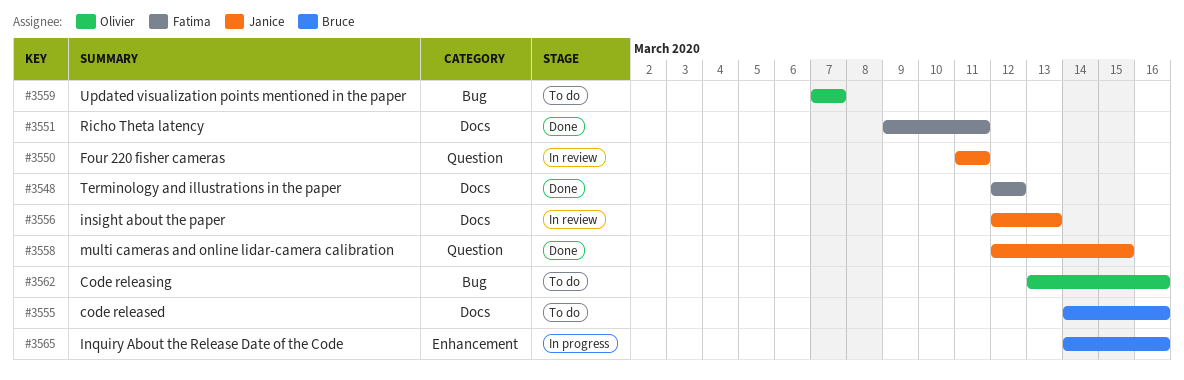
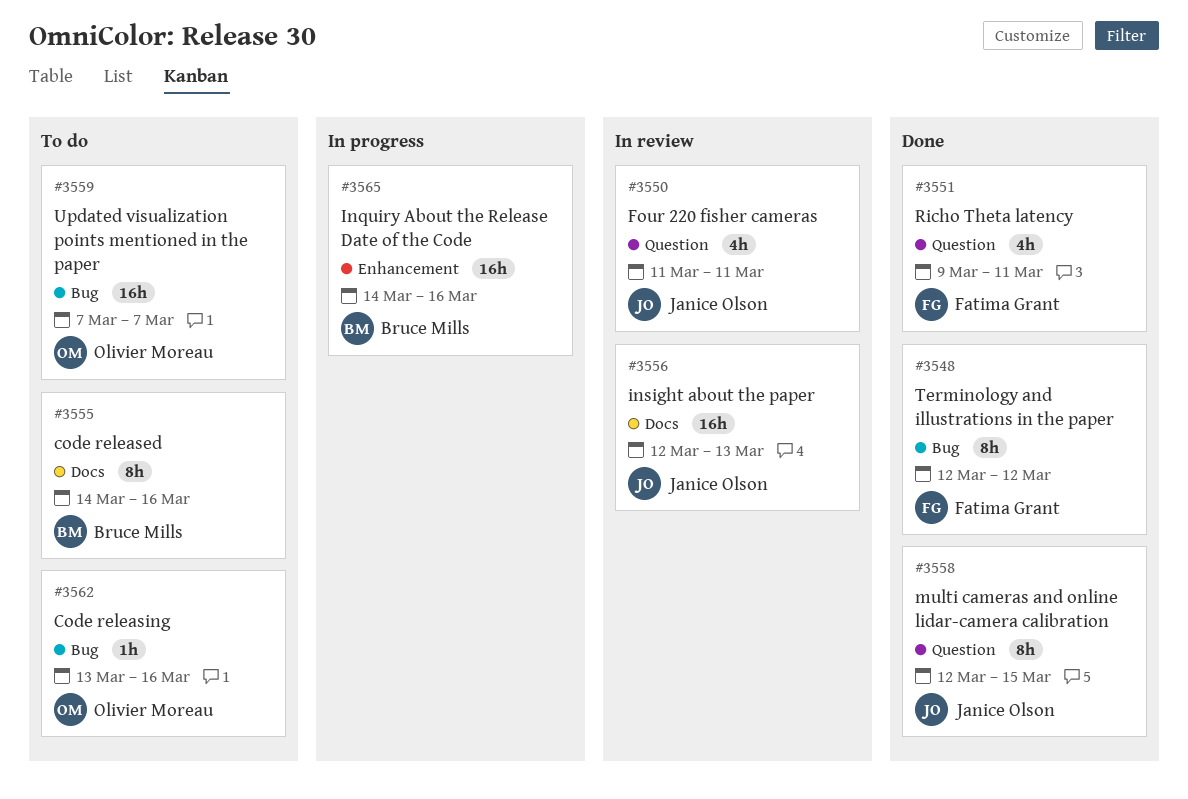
#3548, label: Docs -> Bug
#3551, label: Docs -> Question

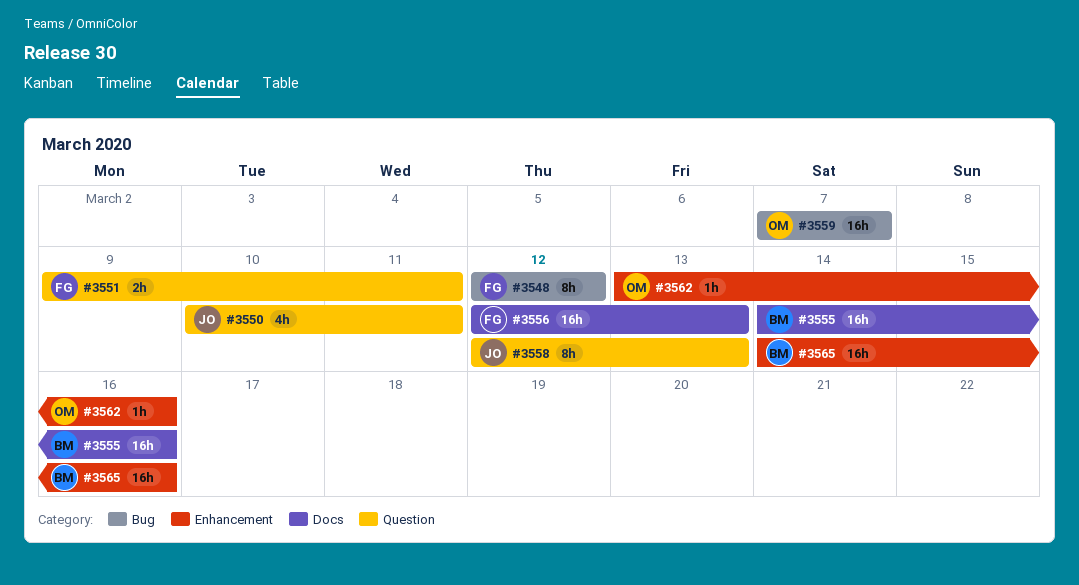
#3550, start: Mar 11 -> Mar 10
#3551, estimate: 4h -> 2h
#3555, estimate: 8h -> 16h
#3556, owner: Janice Olson -> Fatima Grant
#3558, due: Mar 15 -> Mar 13
#3562, label: Bug -> Enhancement

